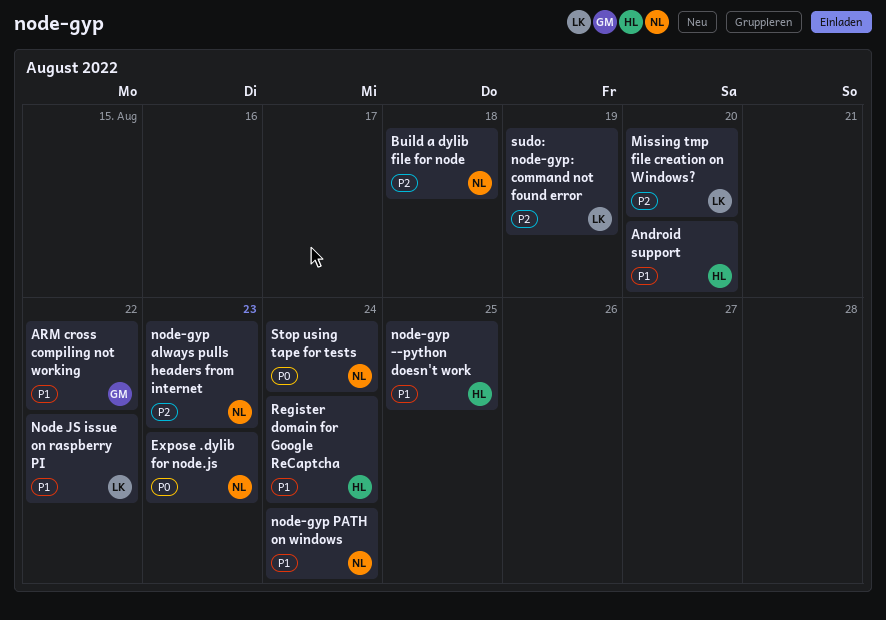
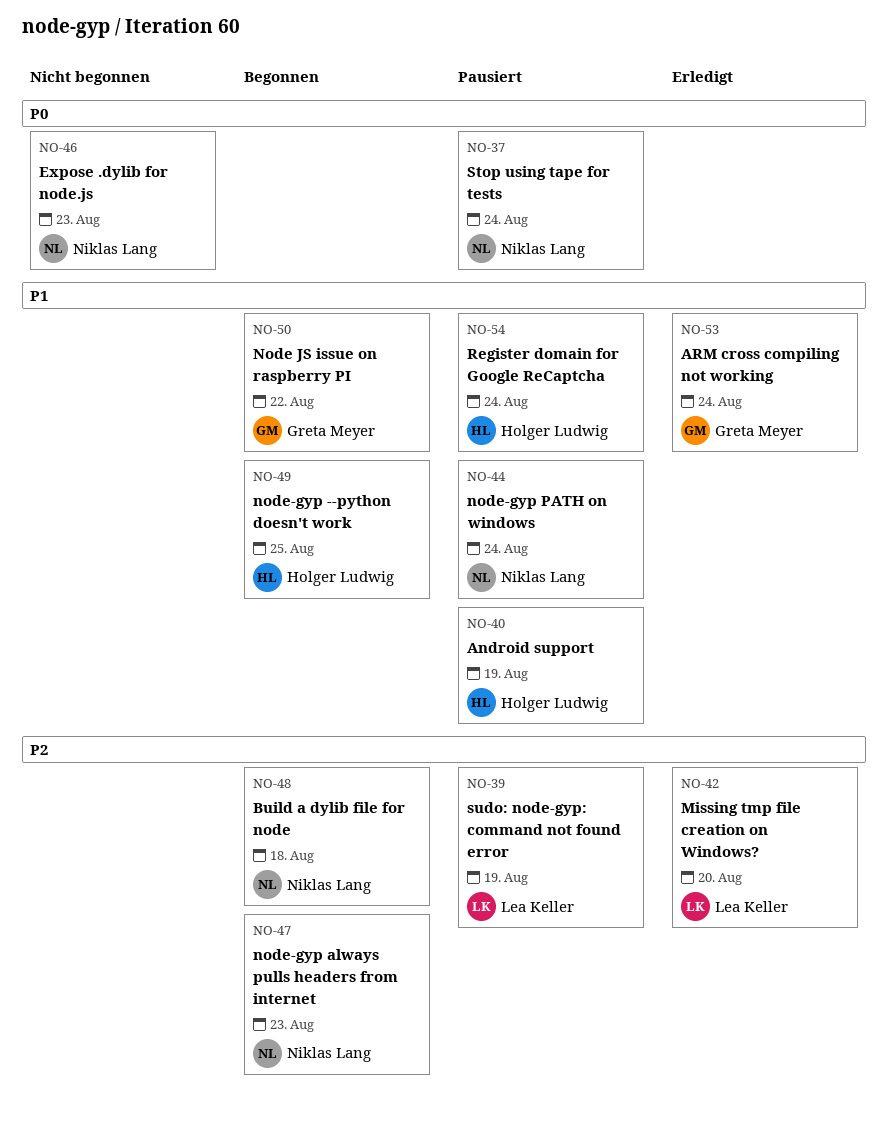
Android support, due: Aug 20 -> Aug 19
ARM cross compiling not working, due: Aug 22 -> Aug 24
Node JS issue on raspberry PI, owner: Lea Keller -> Greta Meyer

